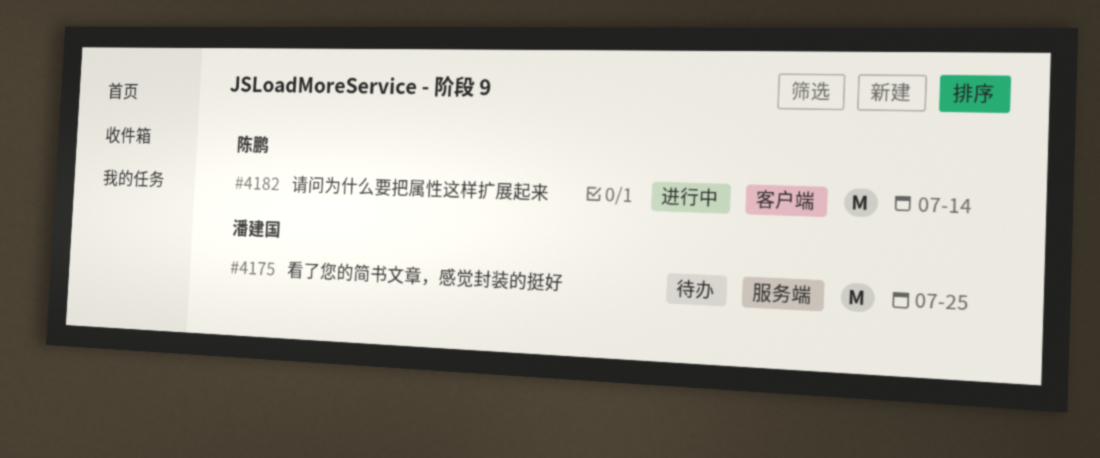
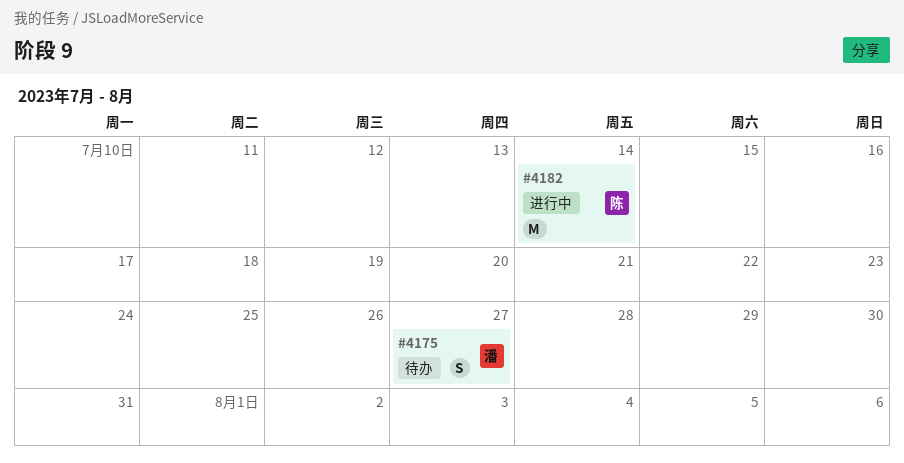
#4175, estimate: M -> S
#4175, due: Jul 25 -> Jul 27

